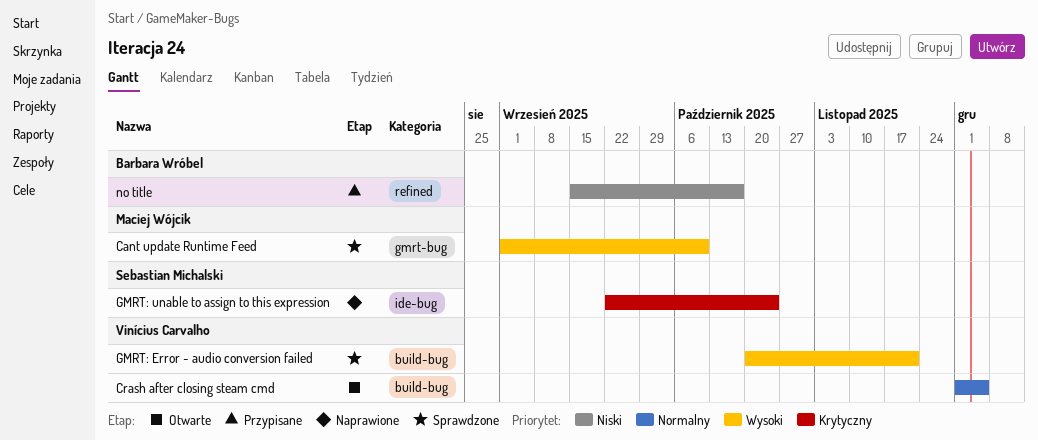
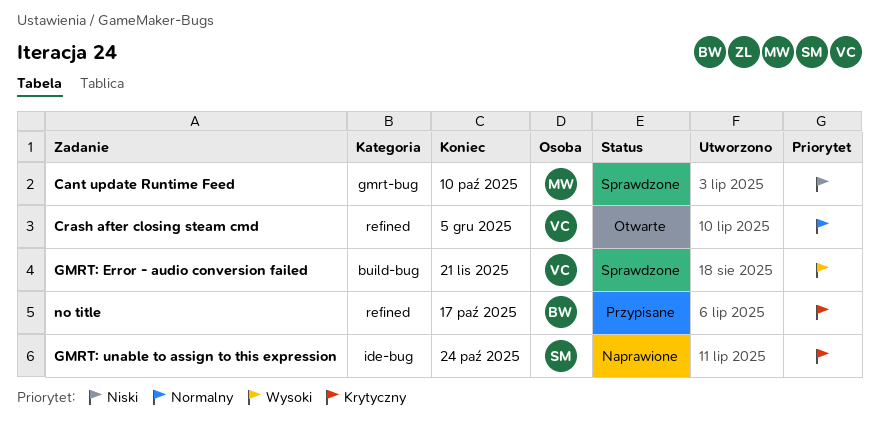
Cant update Runtime Feed, priority: Wysoki -> Niski
Crash after closing steam cmd, label: build-bug -> refined
no title, priority: Niski -> Krytyczny

